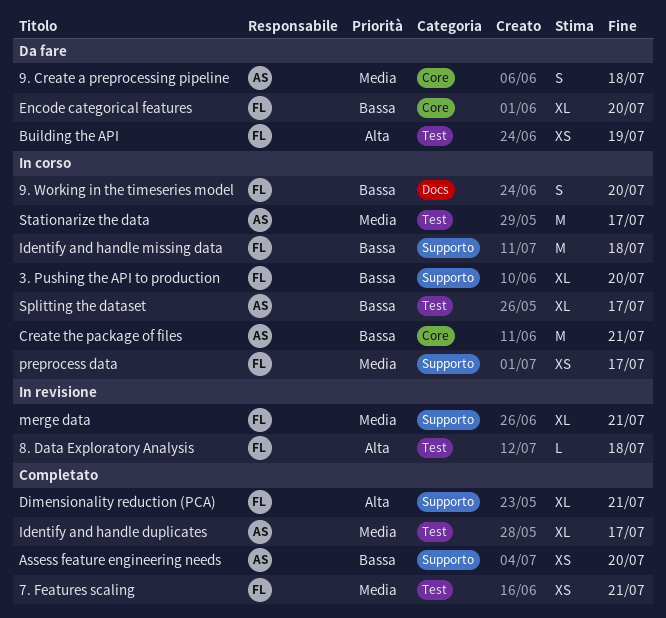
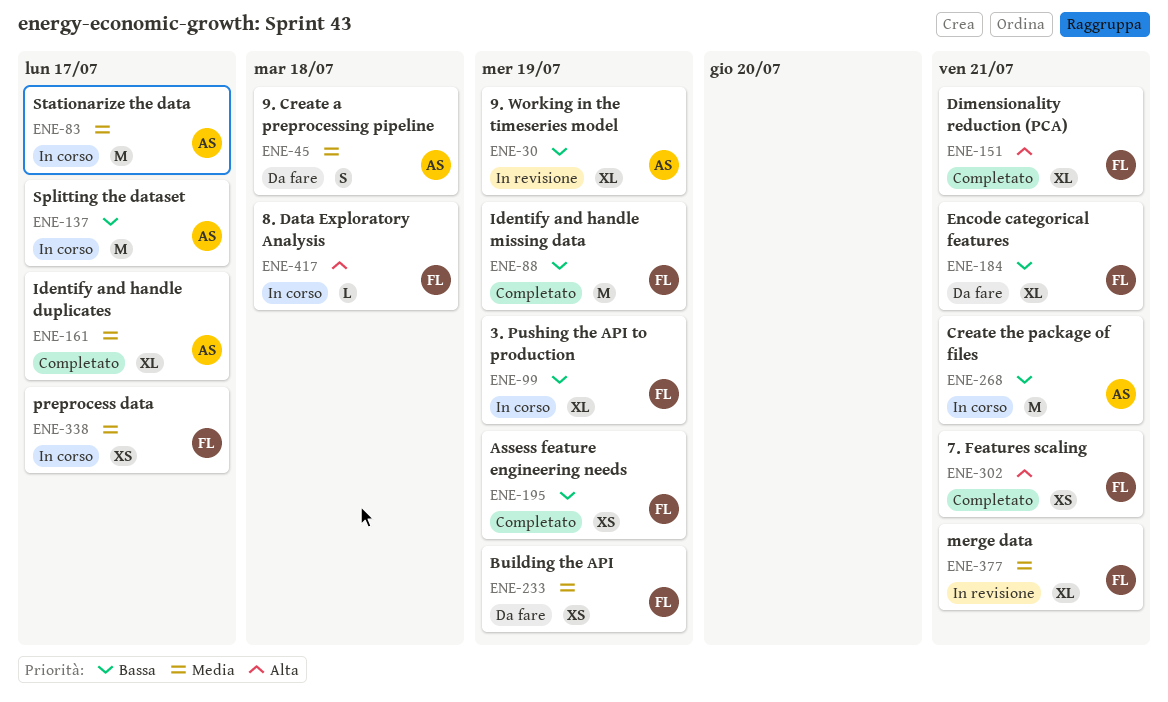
3. Pushing the API to production, due: Jul 20 -> Jul 19
7. Features scaling, priority: Media -> Alta
8. Data Exploratory Analysis, status: In revisione -> In corso
9. Working in the timeseries model, status: In corso -> In revisione
9. Working in the timeseries model, owner: FL -> AS
9. Working in the timeseries model, estimate: S -> XL
9. Working in the timeseries model, due: Jul 20 -> Jul 19
Assess feature engineering needs, owner: AS -> FL
Assess feature engineering needs, due: Jul 20 -> Jul 19
Building the API, priority: Alta -> Media
Encode categorical features, due: Jul 20 -> Jul 21
Identify and handle missing data, status: In corso -> Completato
Identify and handle missing data, due: Jul 18 -> Jul 19
Splitting the dataset, estimate: XL -> M

